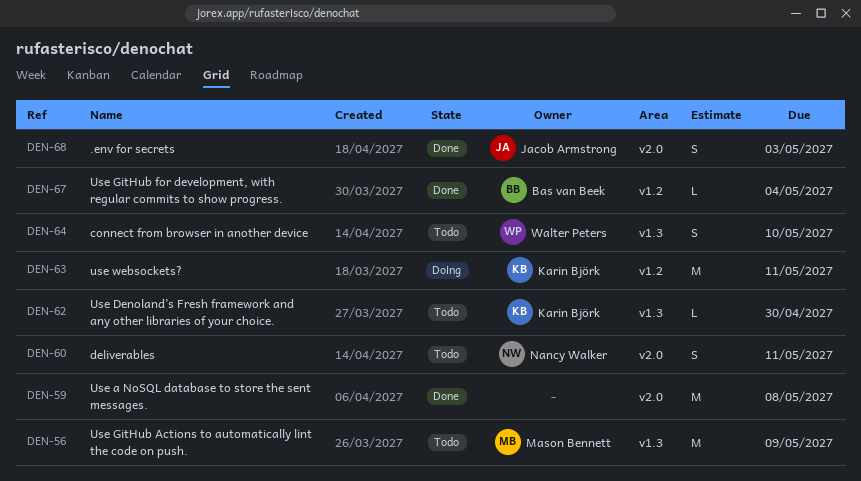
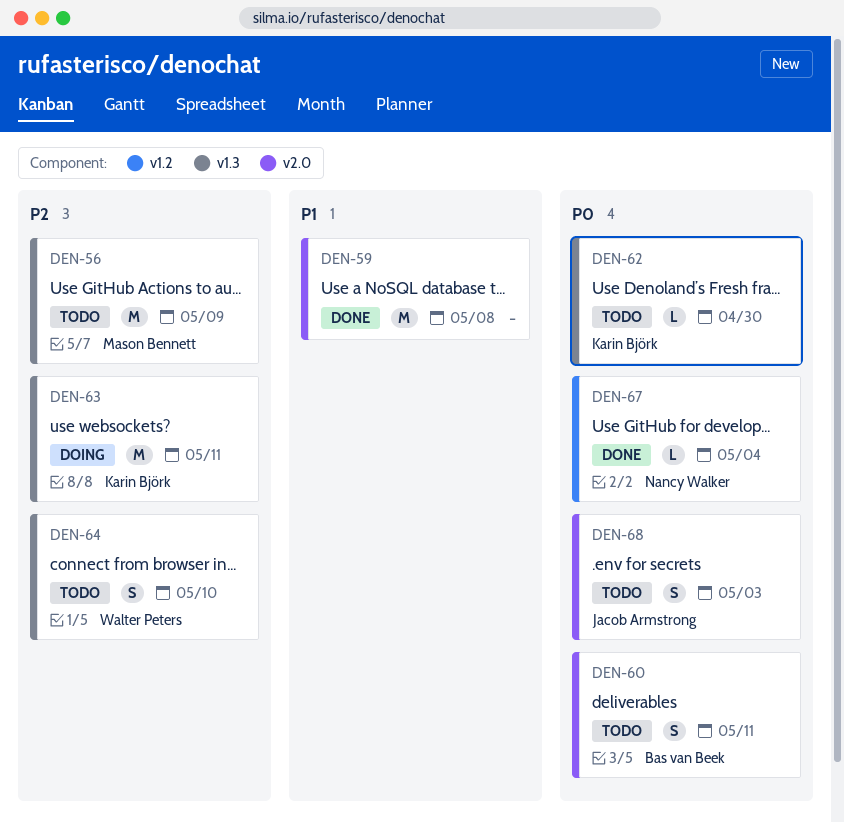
DEN-60, owner: Nancy Walker -> Bas van Beek
DEN-63, label: v1.2 -> v1.3
DEN-67, owner: Bas van Beek -> Nancy Walker
DEN-68, status: Done -> Todo

